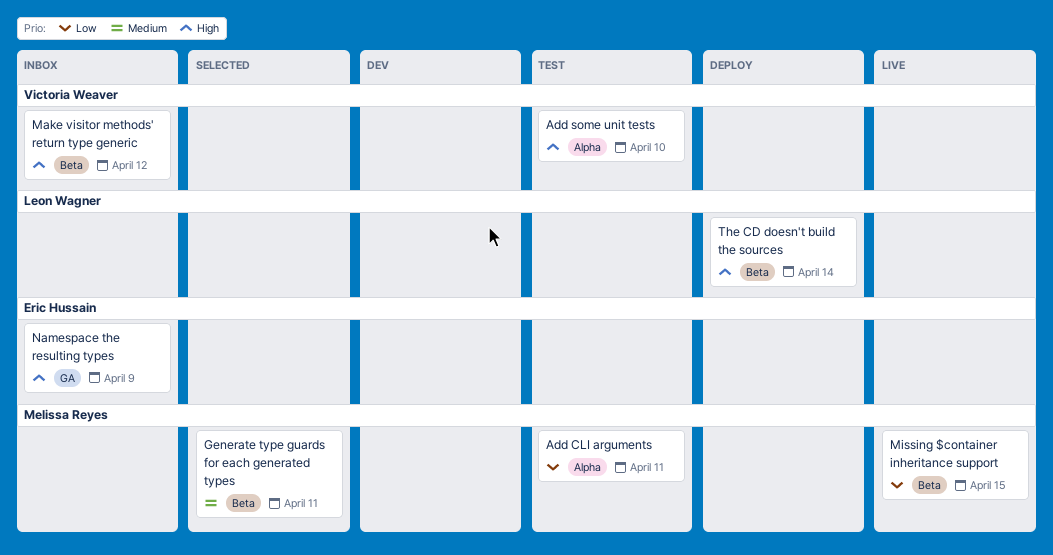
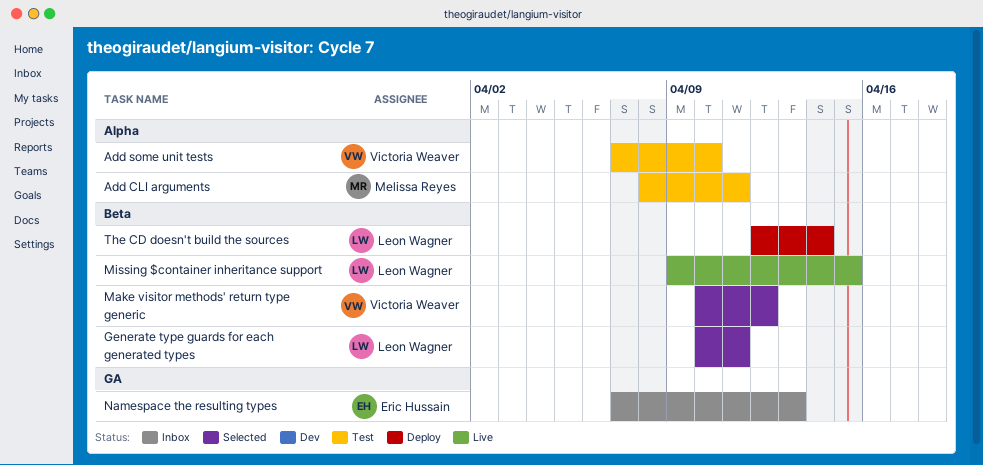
Generate type guards for each generated types, owner: Melissa Reyes -> Leon Wagner
Make visitor methods' return type generic, status: Inbox -> Selected
Missing $container inheritance support, owner: Melissa Reyes -> Leon Wagner
Namespace the resulting types, due: Apr 9 -> Apr 13

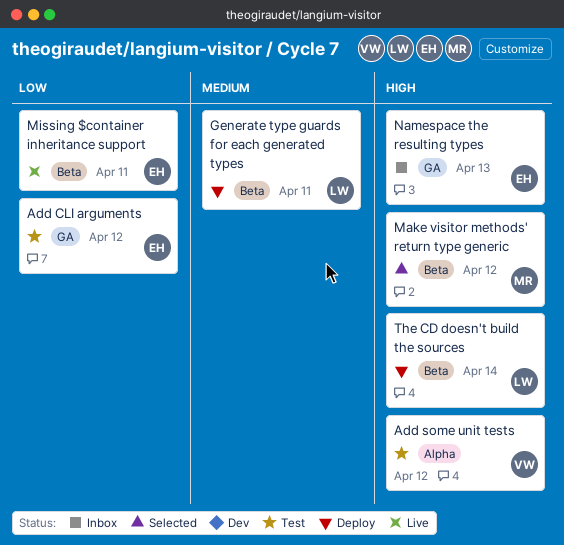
Add CLI arguments, owner: Melissa Reyes -> Eric Hussain
Add CLI arguments, label: Alpha -> GA
Add CLI arguments, due: Apr 11 -> Apr 12
Add some unit tests, due: Apr 10 -> Apr 12
Generate type guards for each generated types, status: Selected -> Deploy
Make visitor methods' return type generic, owner: Victoria Weaver -> Melissa Reyes
Missing $container inheritance support, owner: Leon Wagner -> Eric Hussain
Missing $container inheritance support, due: Apr 15 -> Apr 11

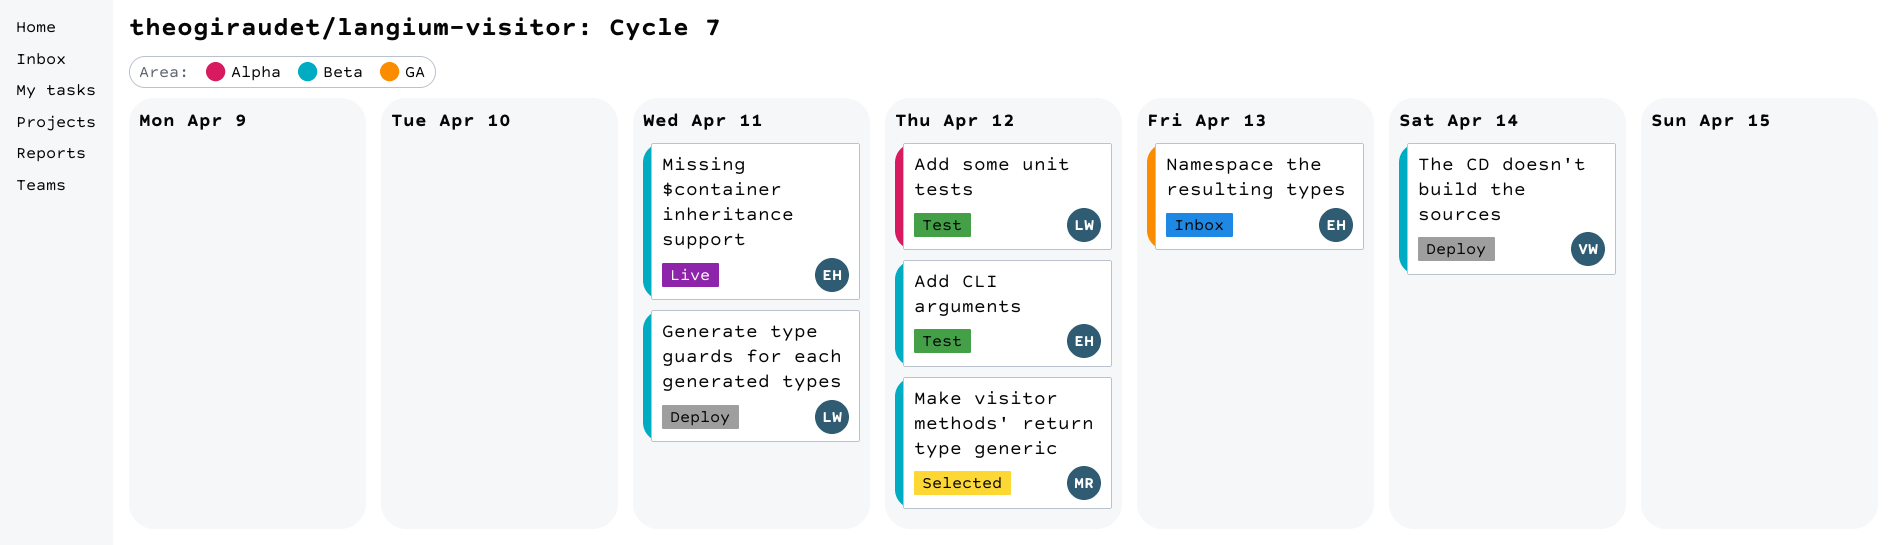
Add CLI arguments, label: GA -> Beta
Add some unit tests, owner: VW -> LW
The CD doesn't build the sources, owner: LW -> VW

